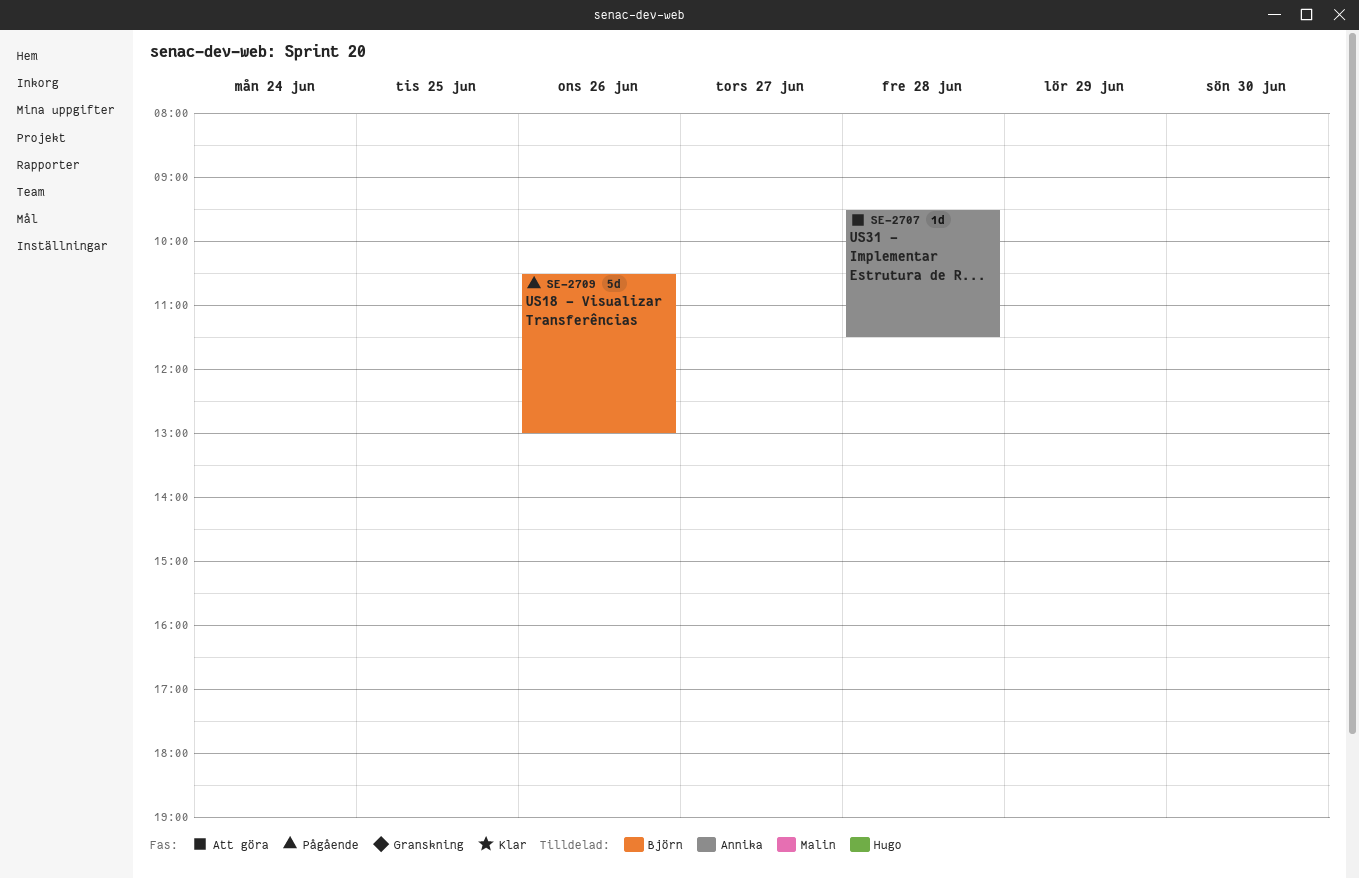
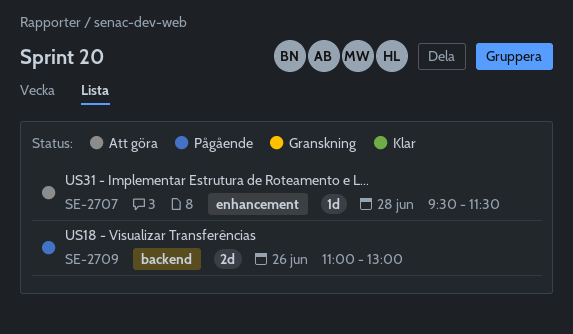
SE-2709, estimate: 5d -> 2d
SE-2709, begins: 10:30 -> 11:00

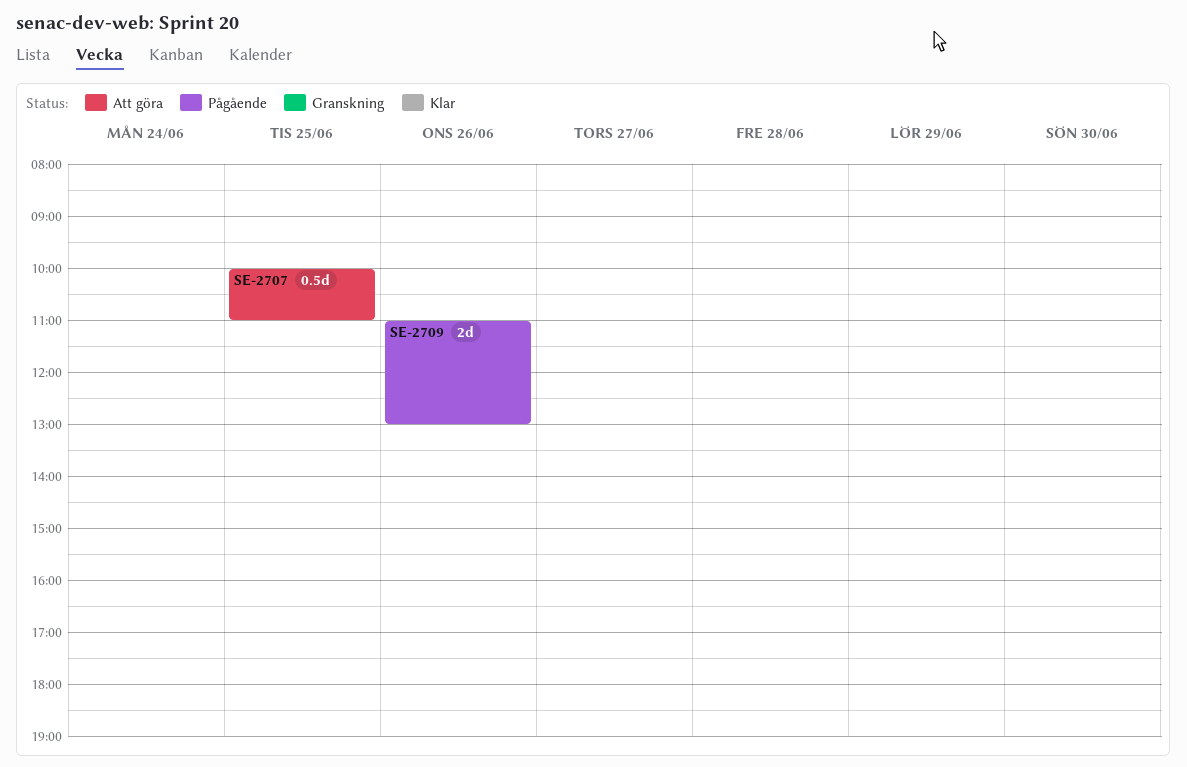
SE-2707, estimate: 1d -> 0.5d
SE-2707, day: Jun 28 -> Jun 25
SE-2707, begins: 09:30 -> 10:00
SE-2707, ends: 11:30 -> 11:00

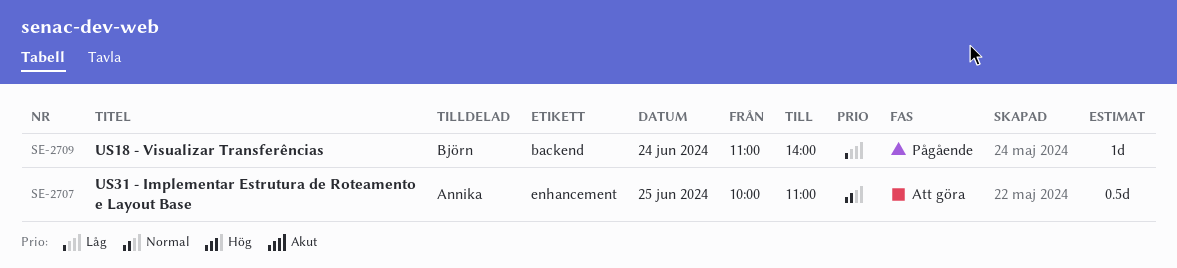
SE-2709, estimate: 2d -> 1d
SE-2709, day: Jun 26 -> Jun 24
SE-2709, ends: 13:00 -> 14:00

